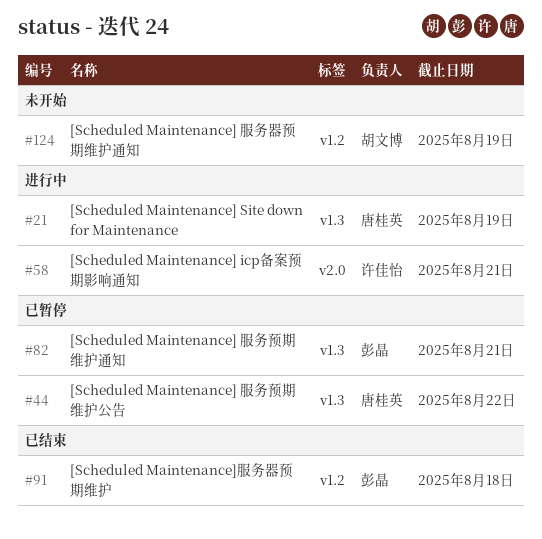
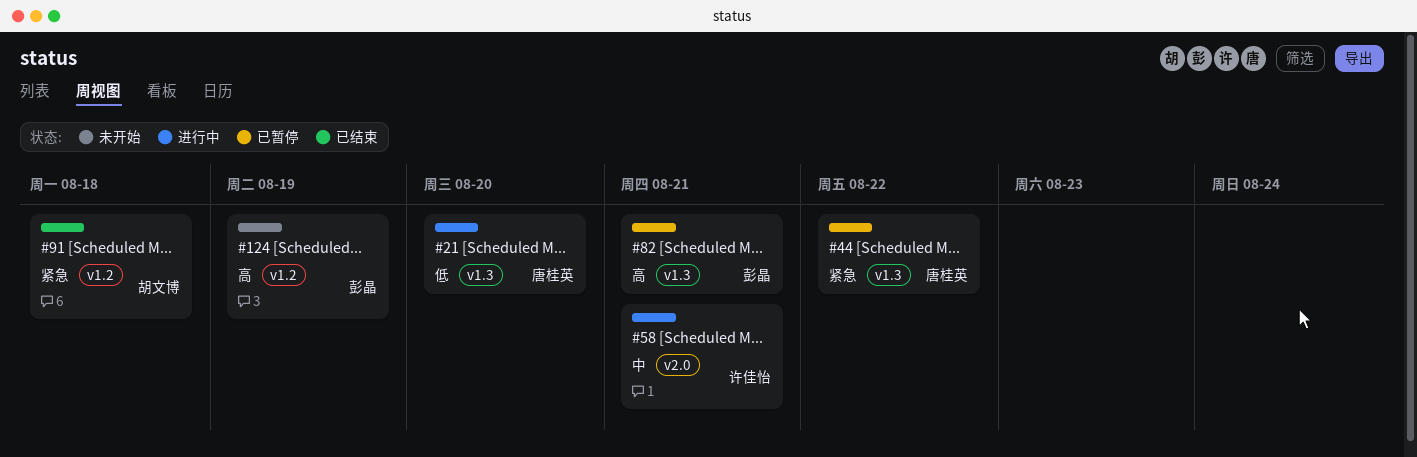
#21, due: Aug 19 -> Aug 20
#91, owner: 彭晶 -> 胡文博
#124, owner: 胡文博 -> 彭晶

